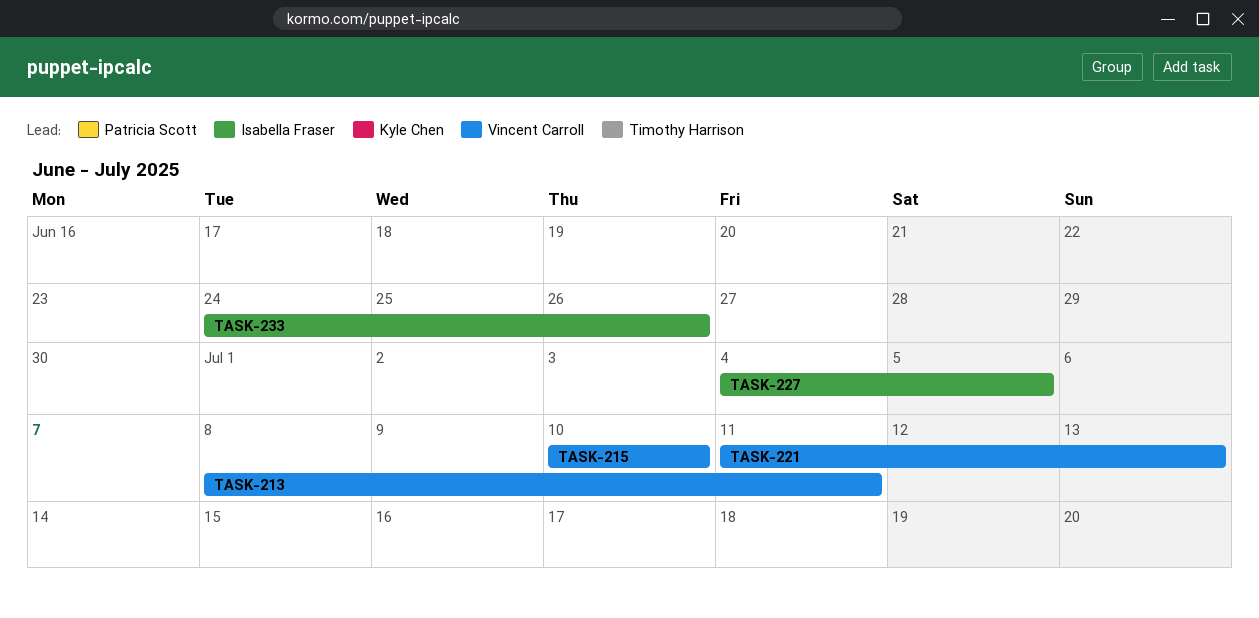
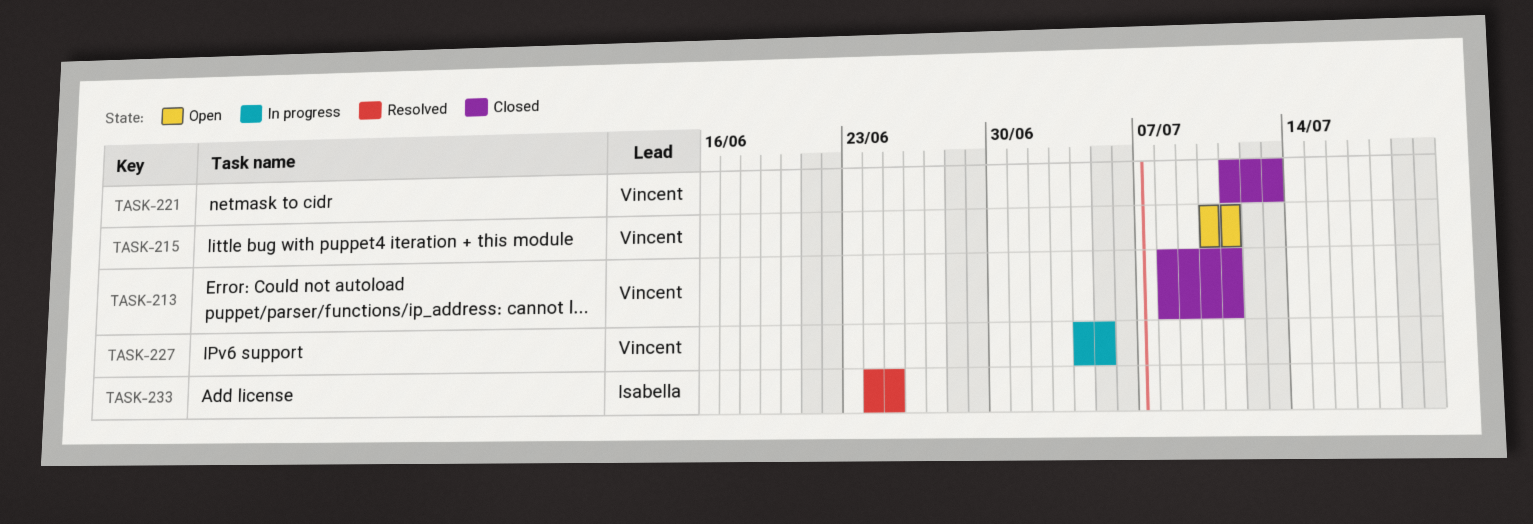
TASK-215, due: Jul 10 -> Jul 11
TASK-227, owner: Isabella Fraser -> Vincent Carroll
TASK-233, due: Jun 26 -> Jun 25

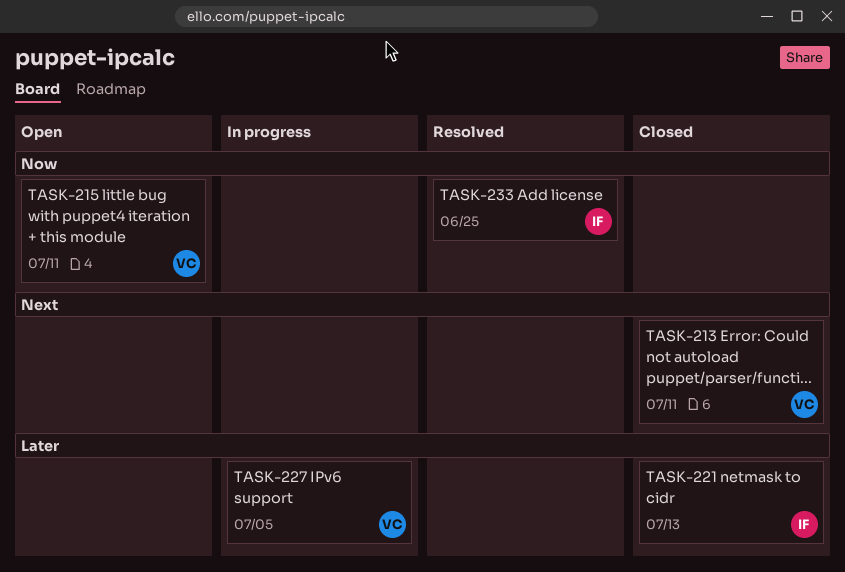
TASK-221, owner: Vincent -> Isabella

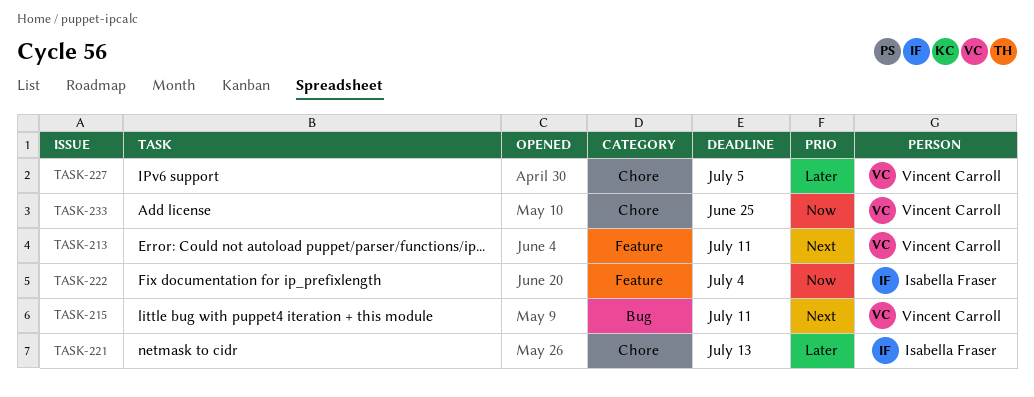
TASK-215, priority: Now -> Next
TASK-222: none -> present
TASK-233, owner: Isabella Fraser -> Vincent Carroll

